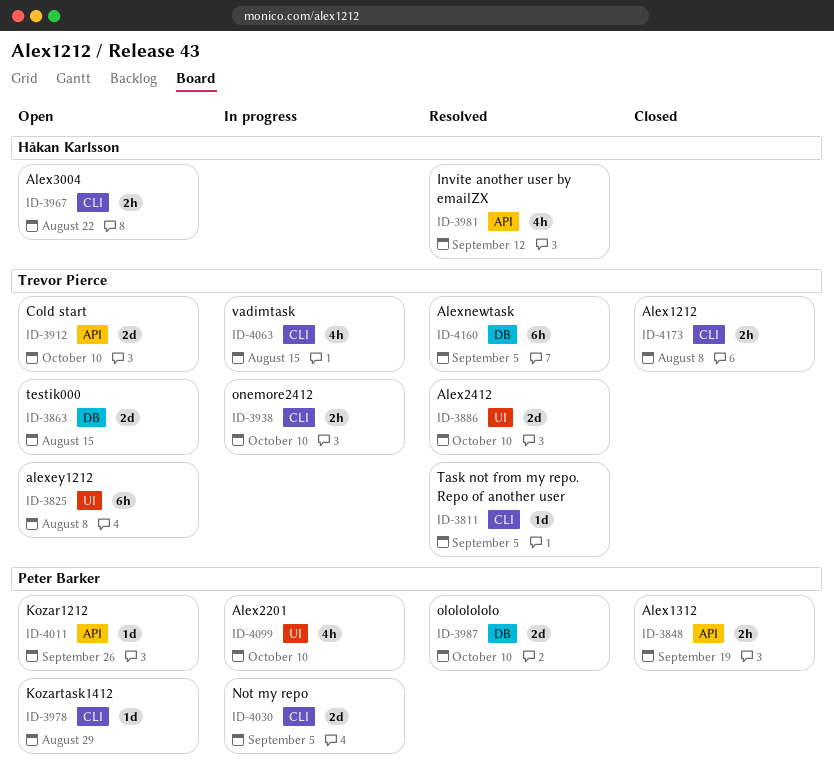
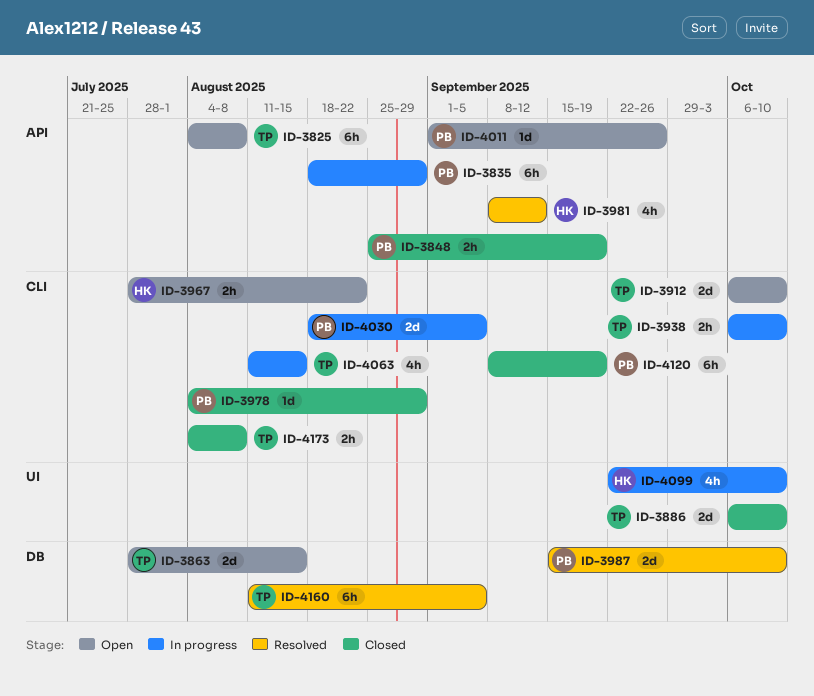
ID-3811: present -> none
ID-3825, label: UI -> API
ID-3835: none -> present
ID-3886, status: Resolved -> Closed
ID-3912, label: API -> CLI
ID-3978, status: Open -> Closed
ID-4099, owner: Peter Barker -> Håkan Karlsson
ID-4120: none -> present

